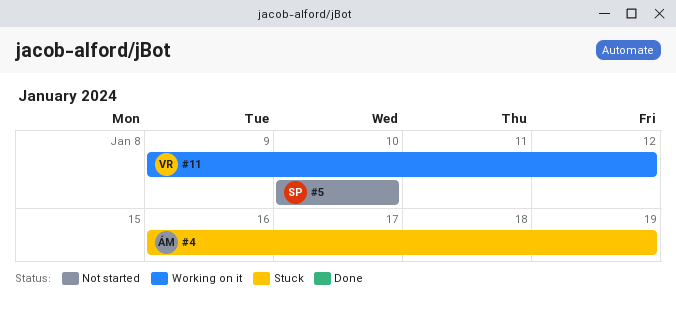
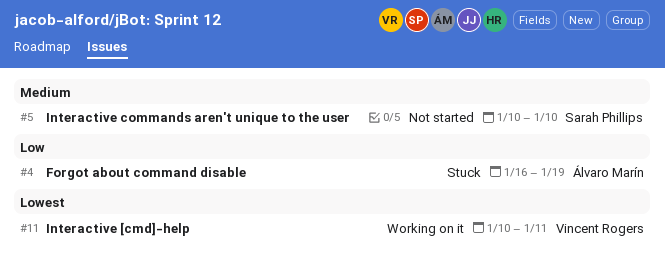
#11, start: Jan 9 -> Jan 10
#11, due: Jan 12 -> Jan 11

